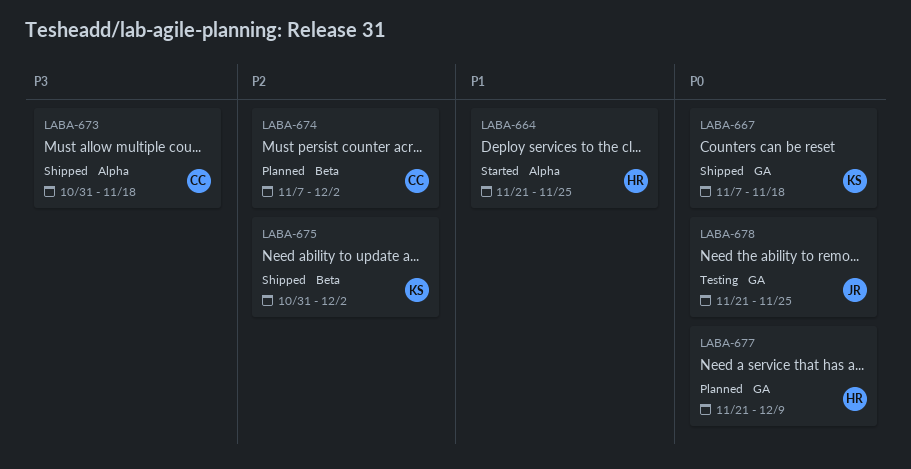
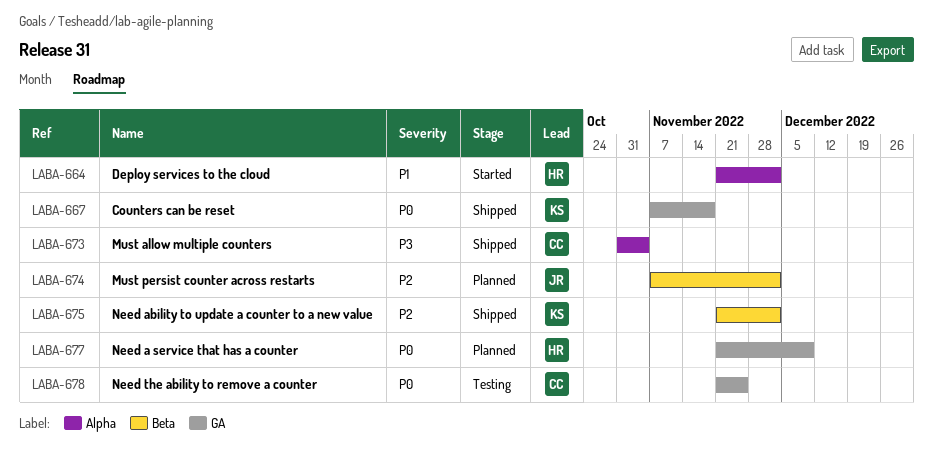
LABA-664, due: Nov 25 -> Dec 2
LABA-673, due: Nov 18 -> Nov 4
LABA-674, owner: CC -> JR
LABA-675, start: Oct 31 -> Nov 21
LABA-678, owner: JR -> CC

